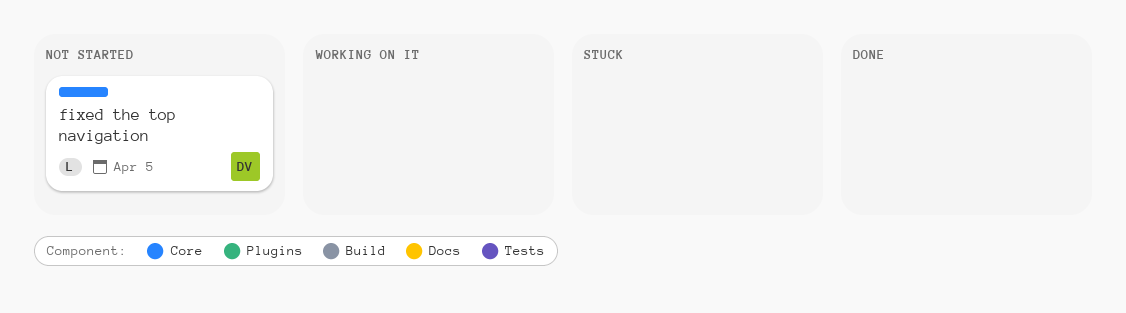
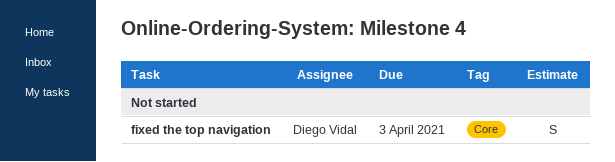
fixed the top navigation, estimate: L -> S
fixed the top navigation, due: Apr 5 -> Apr 3

